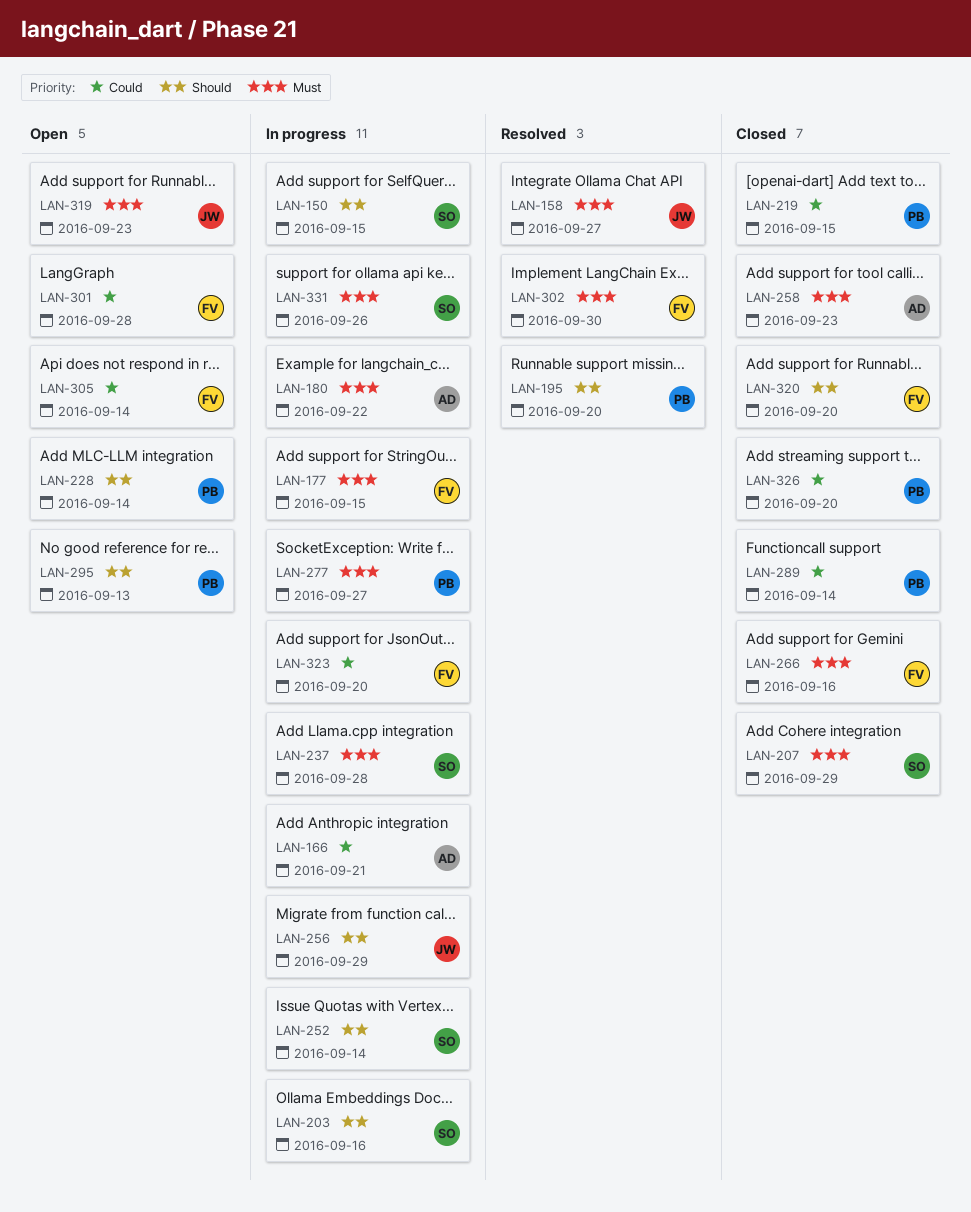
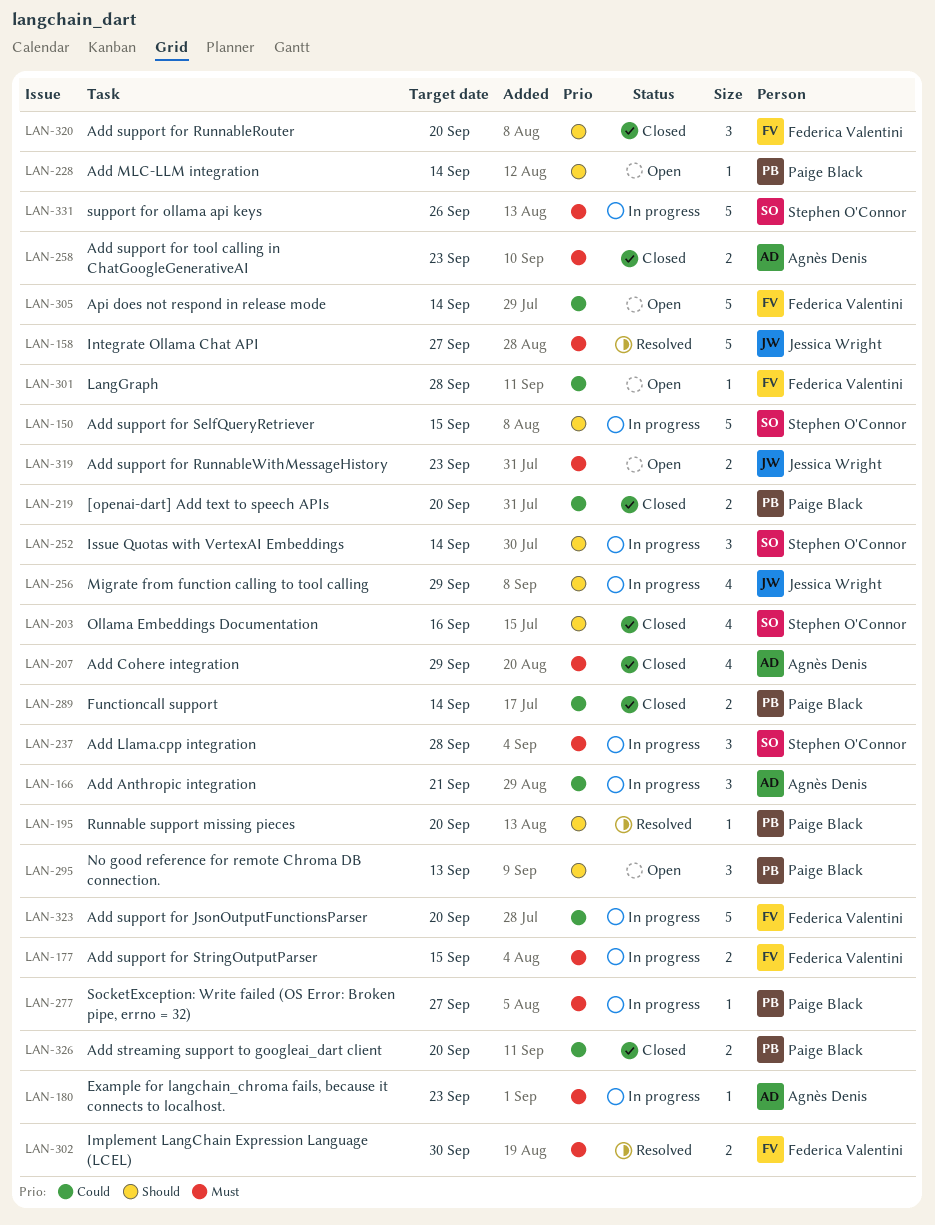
LAN-180, due: Sep 22 -> Sep 23
LAN-203, status: In progress -> Closed
LAN-207, owner: Stephen O'Connor -> Agnès Denis
LAN-219, due: Sep 15 -> Sep 20
LAN-266: present -> none

